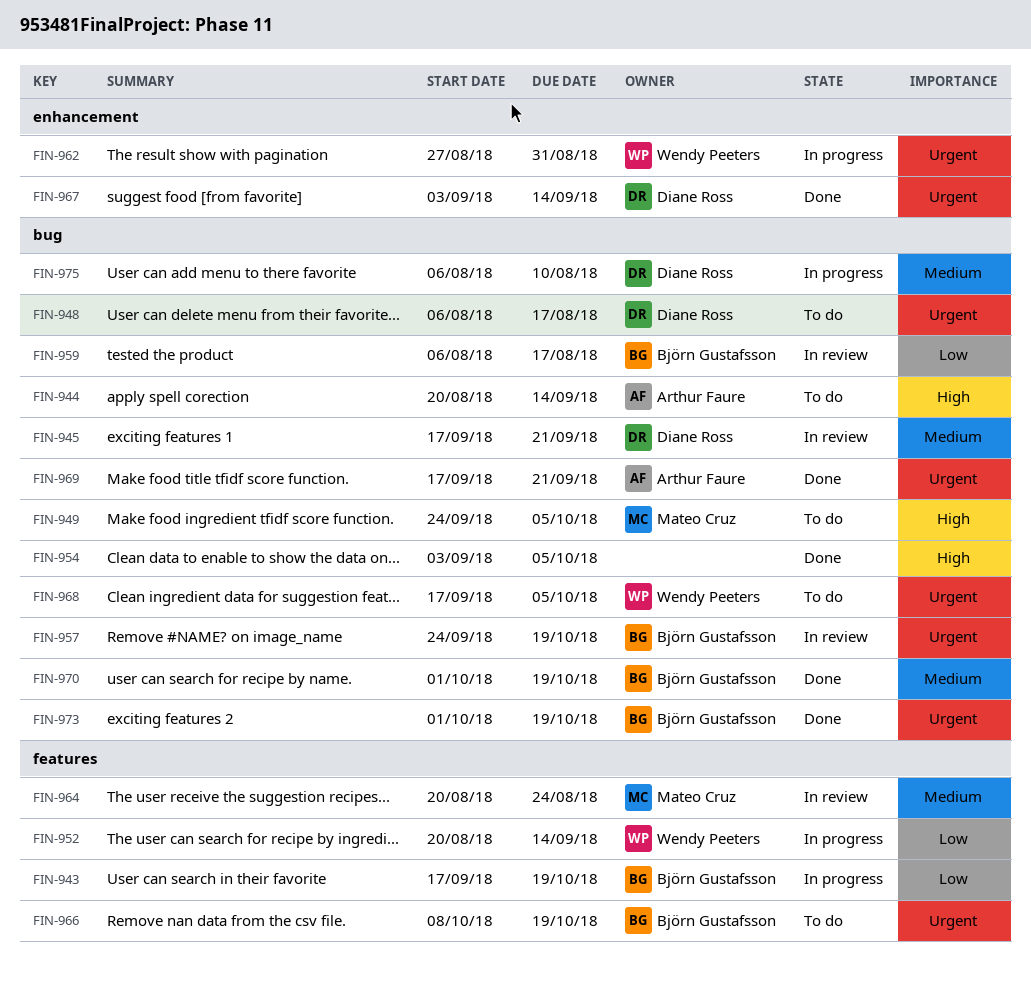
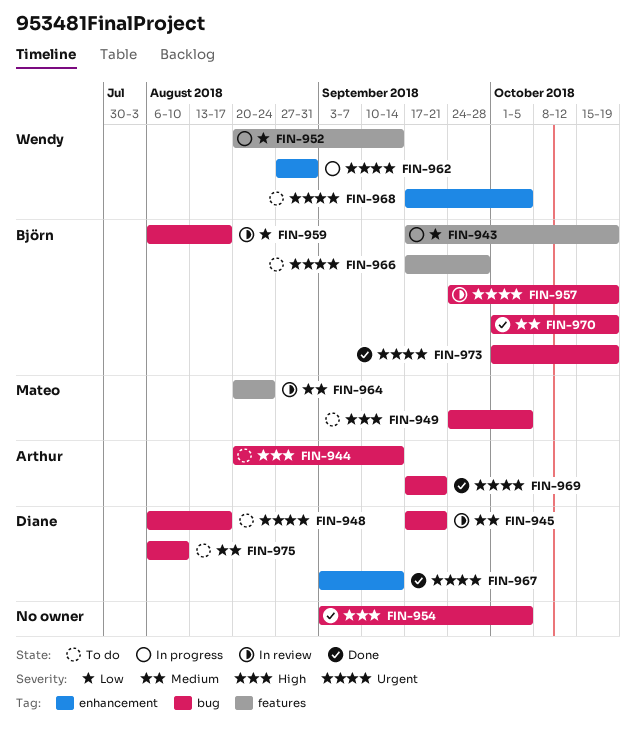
FIN-966, start: Oct 8 -> Sep 17
FIN-966, due: Oct 19 -> Sep 28
FIN-968, label: bug -> enhancement
FIN-975, status: In progress -> To do

